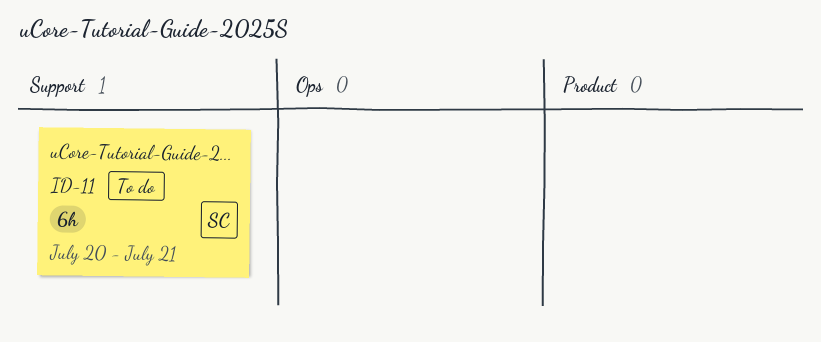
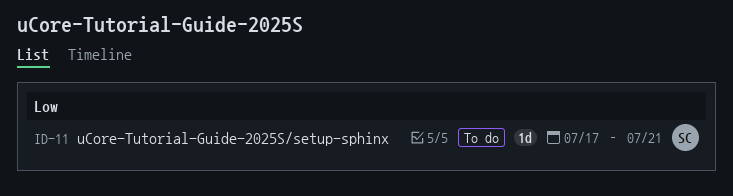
ID-11, estimate: 6h -> 1d
ID-11, start: Jul 20 -> Jul 17

